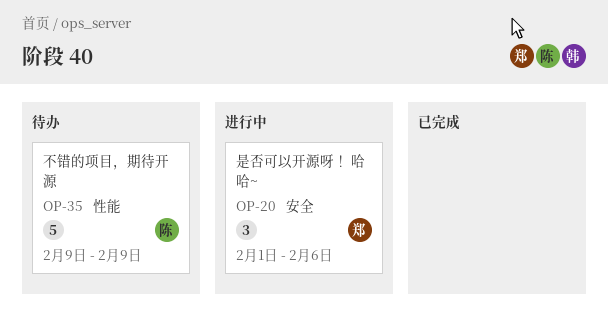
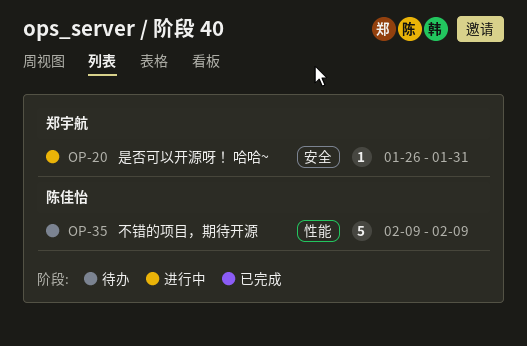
OP-20, estimate: 3 -> 1
OP-20, start: Feb 1 -> Jan 26
OP-20, due: Feb 6 -> Jan 31

